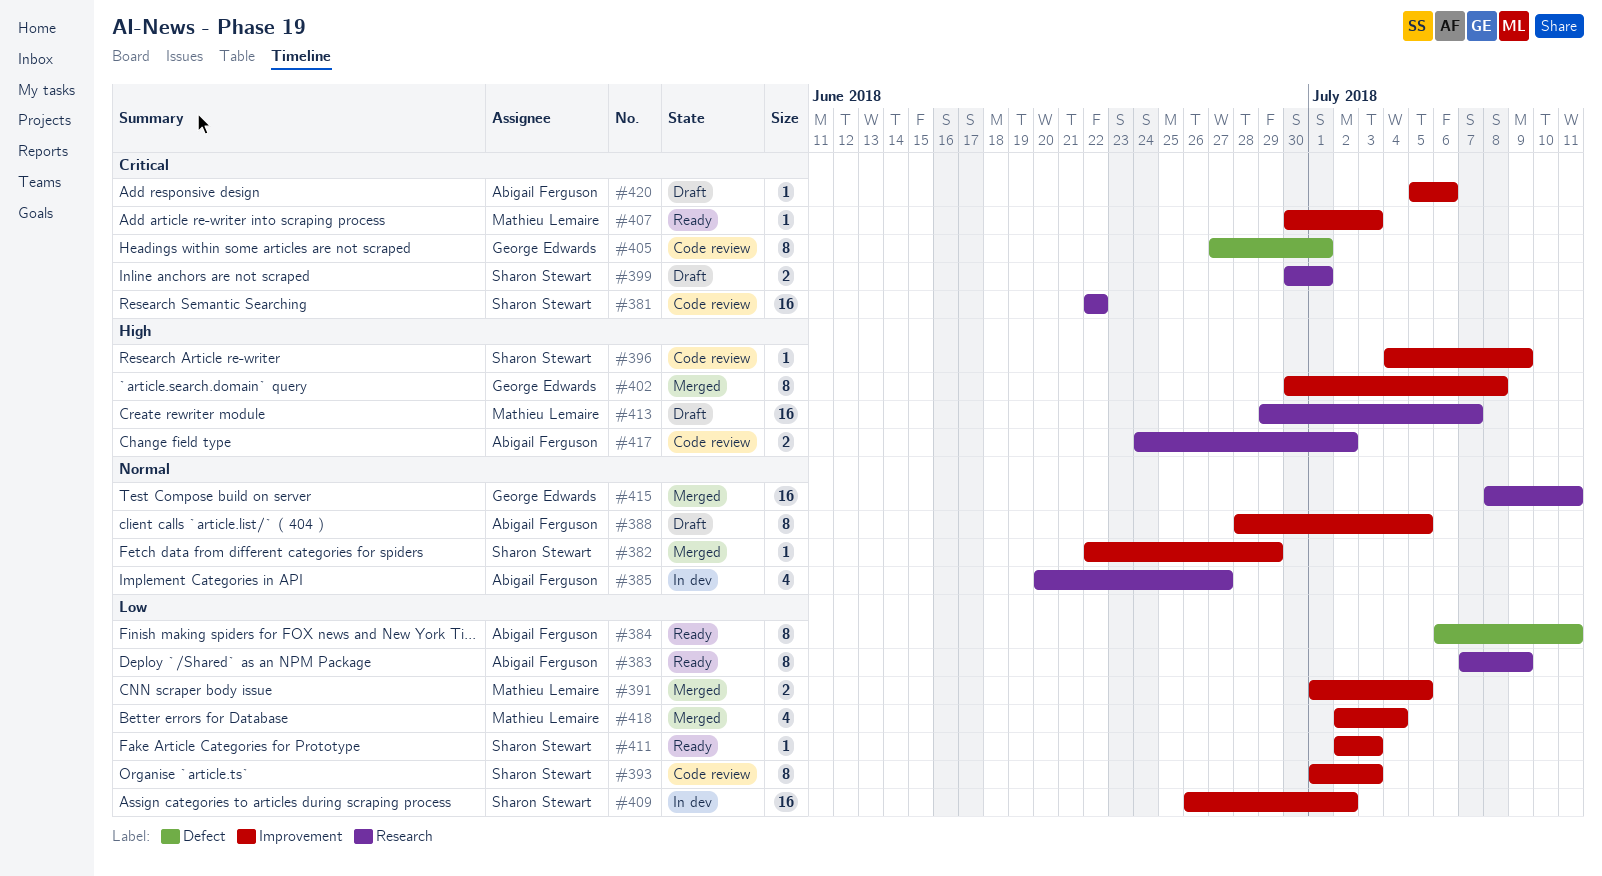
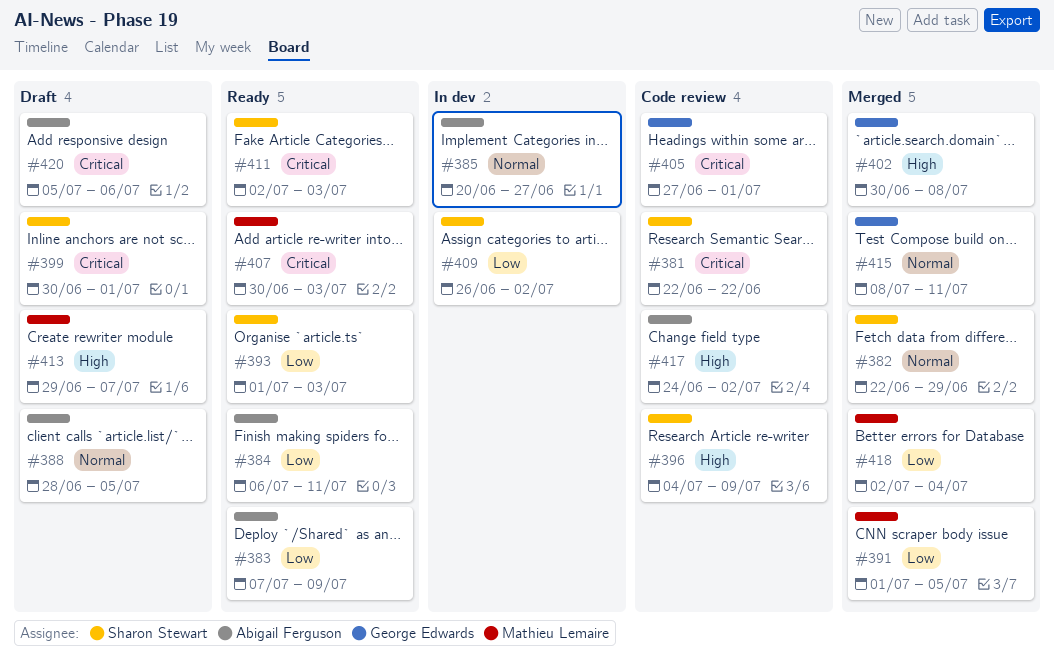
#393, status: Code review -> Ready
#411, priority: Low -> Critical

